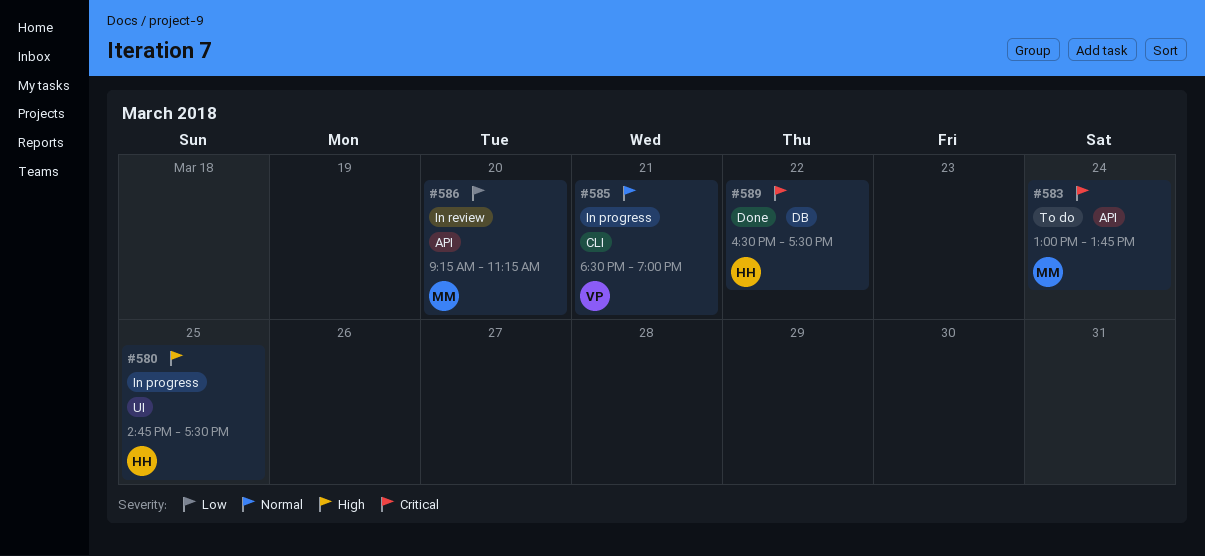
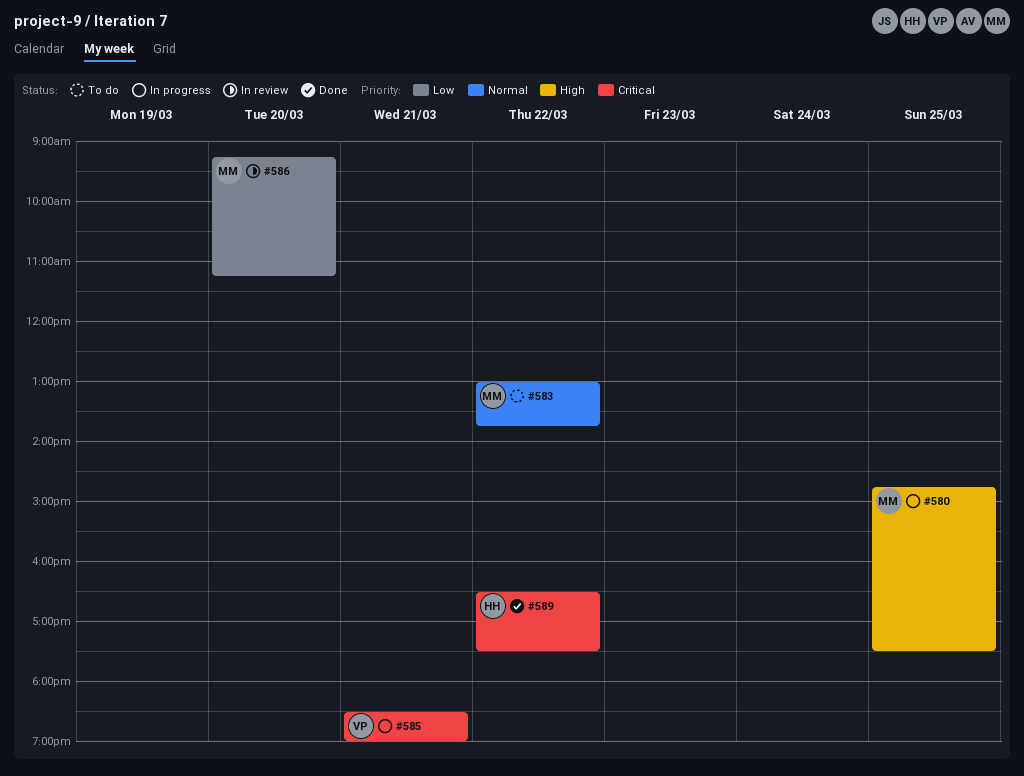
#580, owner: HH -> MM
#583, priority: Critical -> Normal
#583, day: Mar 24 -> Mar 22
#585, priority: Normal -> Critical

